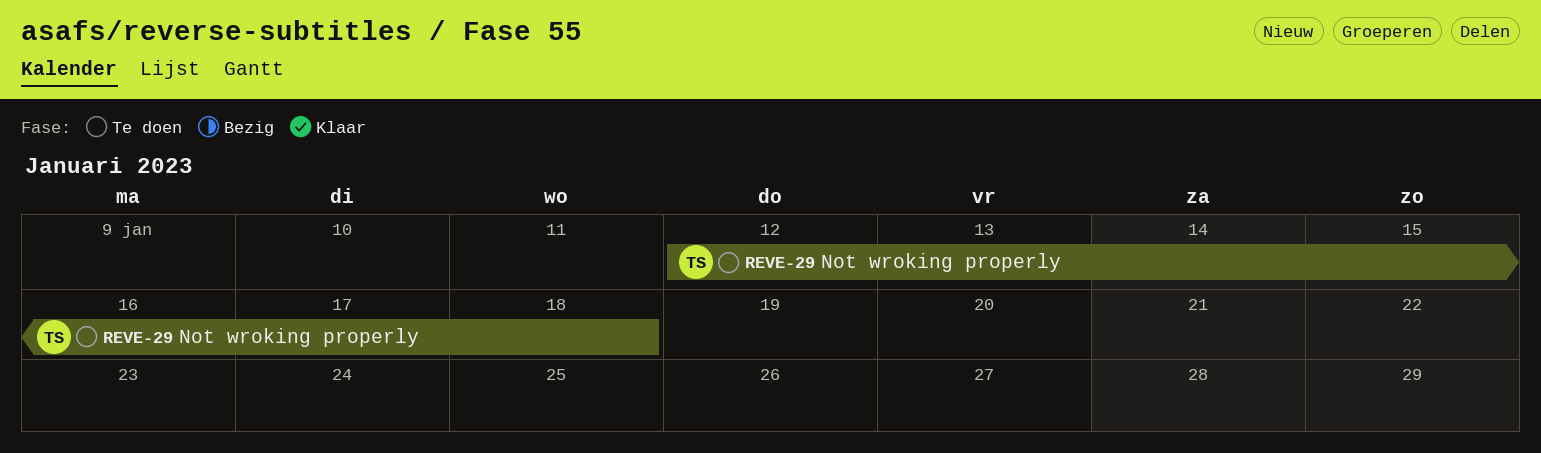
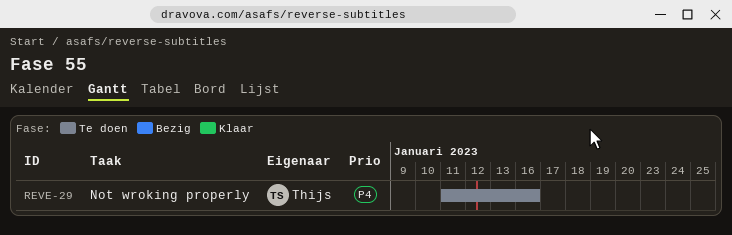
REVE-29, start: Jan 12 -> Jan 11
REVE-29, due: Jan 18 -> Jan 16

